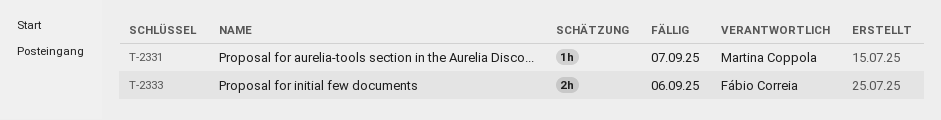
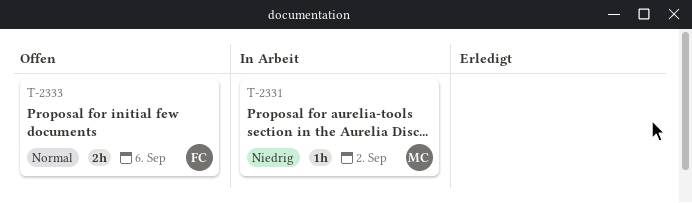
T-2331, due: Sep 7 -> Sep 2

